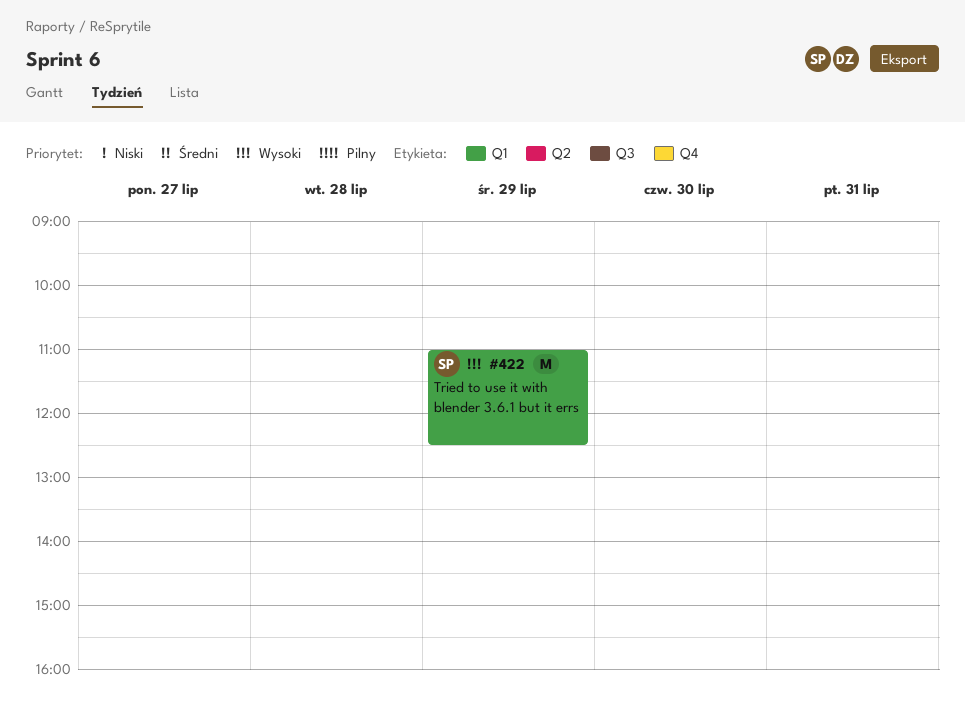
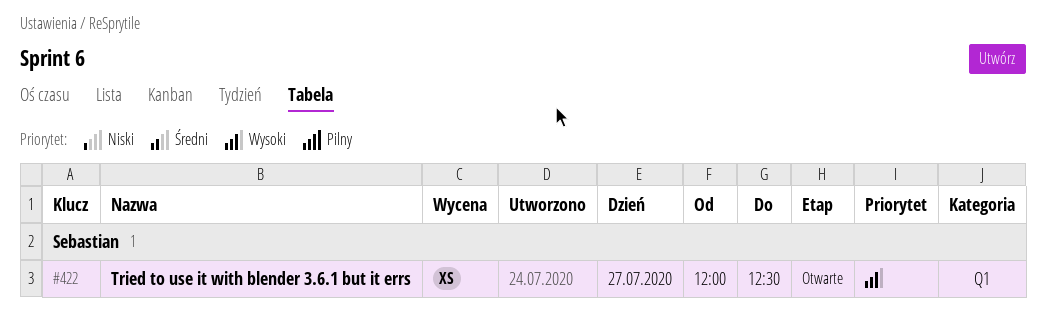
#422, estimate: M -> XS
#422, day: Jul 29 -> Jul 27
#422, begins: 11:00 -> 12:00

